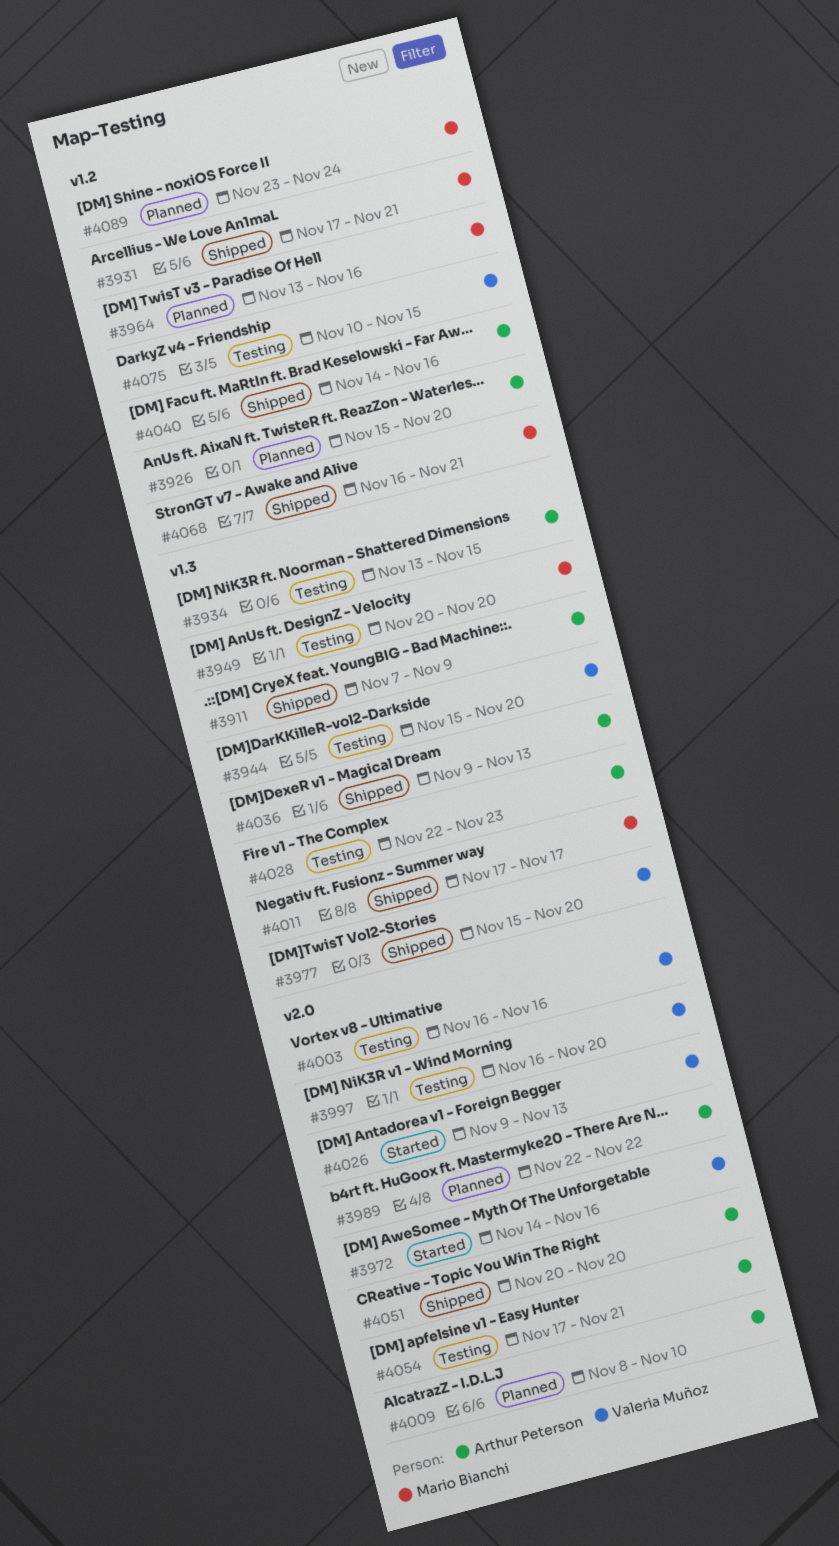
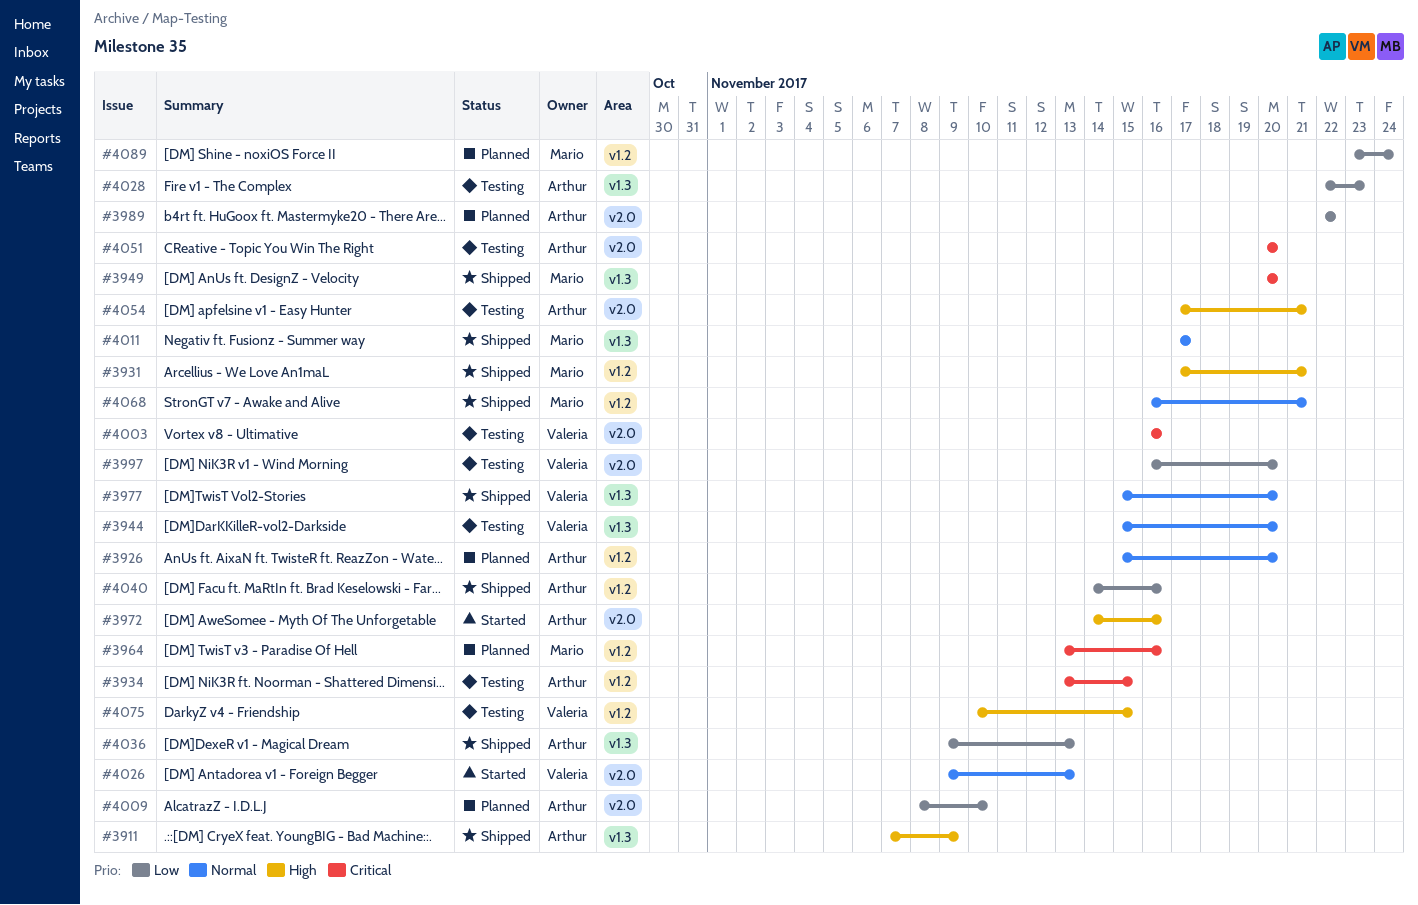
#3934, label: v1.3 -> v1.2
#3949, status: Testing -> Shipped
#3972, owner: Valeria Muñoz -> Arthur Peterson
#4051, status: Shipped -> Testing

